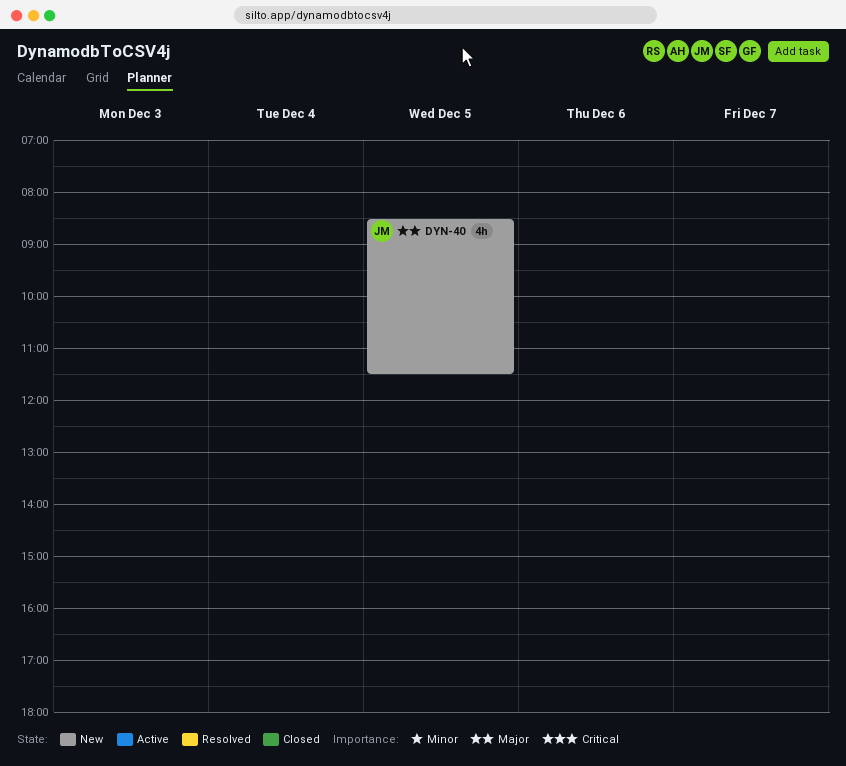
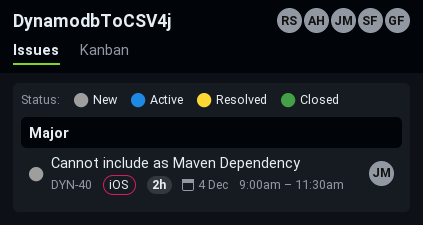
DYN-40, estimate: 4h -> 2h
DYN-40, day: Dec 5 -> Dec 4
DYN-40, begins: 08:30 -> 09:00

